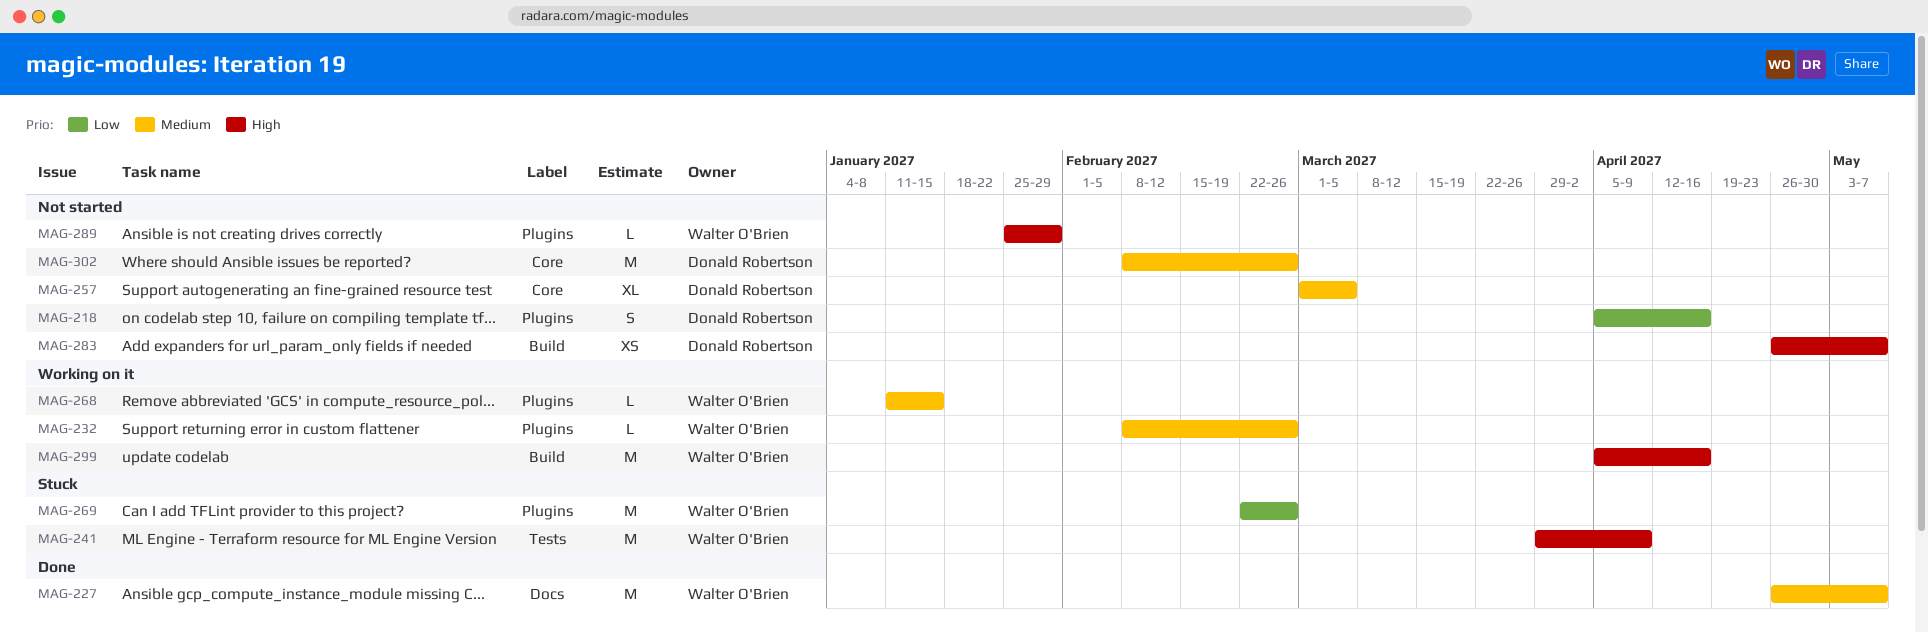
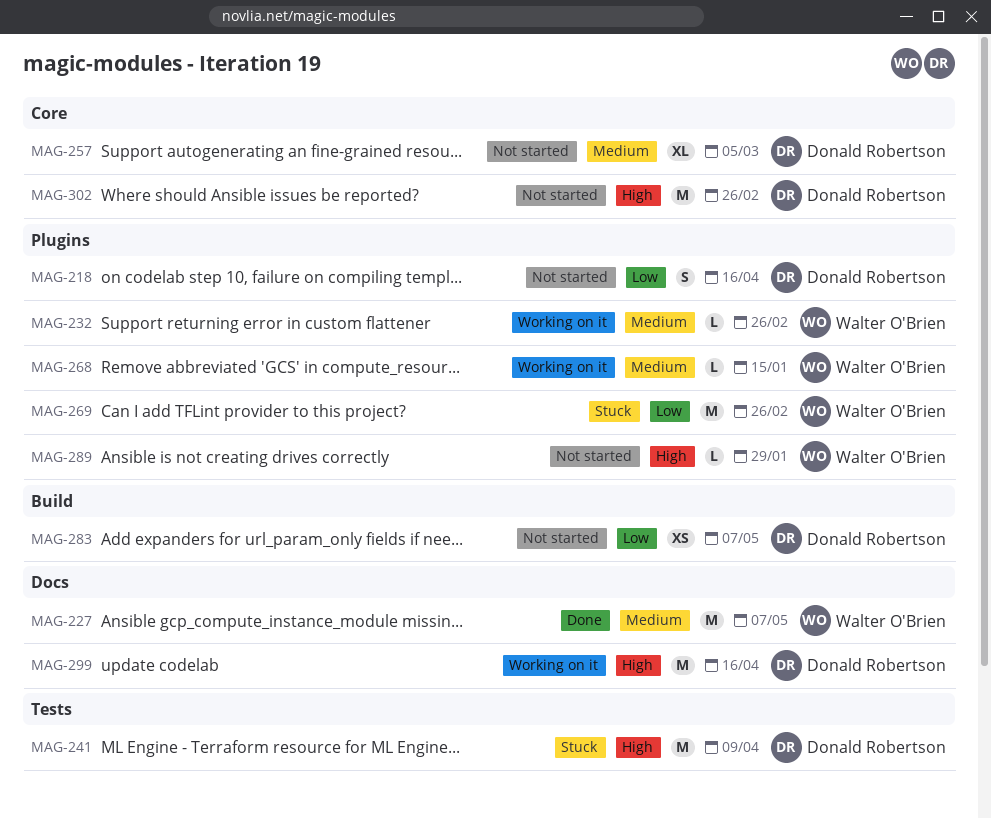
MAG-241, owner: Walter O'Brien -> Donald Robertson
MAG-283, priority: High -> Low
MAG-299, owner: Walter O'Brien -> Donald Robertson
MAG-299, label: Build -> Docs
MAG-302, priority: Medium -> High

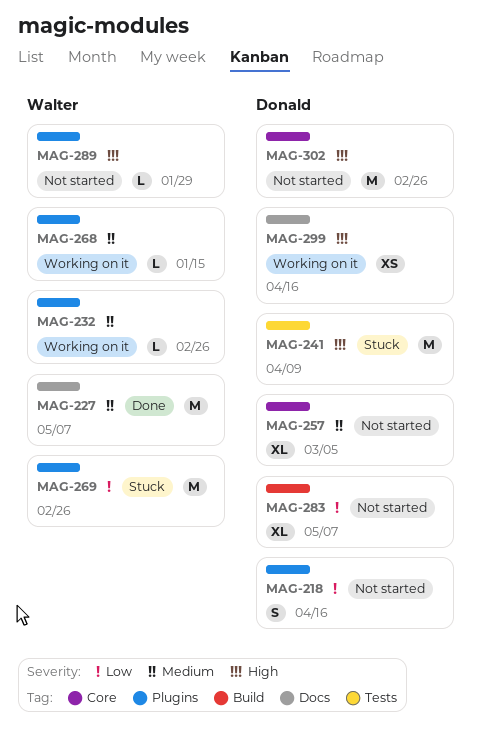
MAG-283, estimate: XS -> XL
MAG-299, estimate: M -> XS

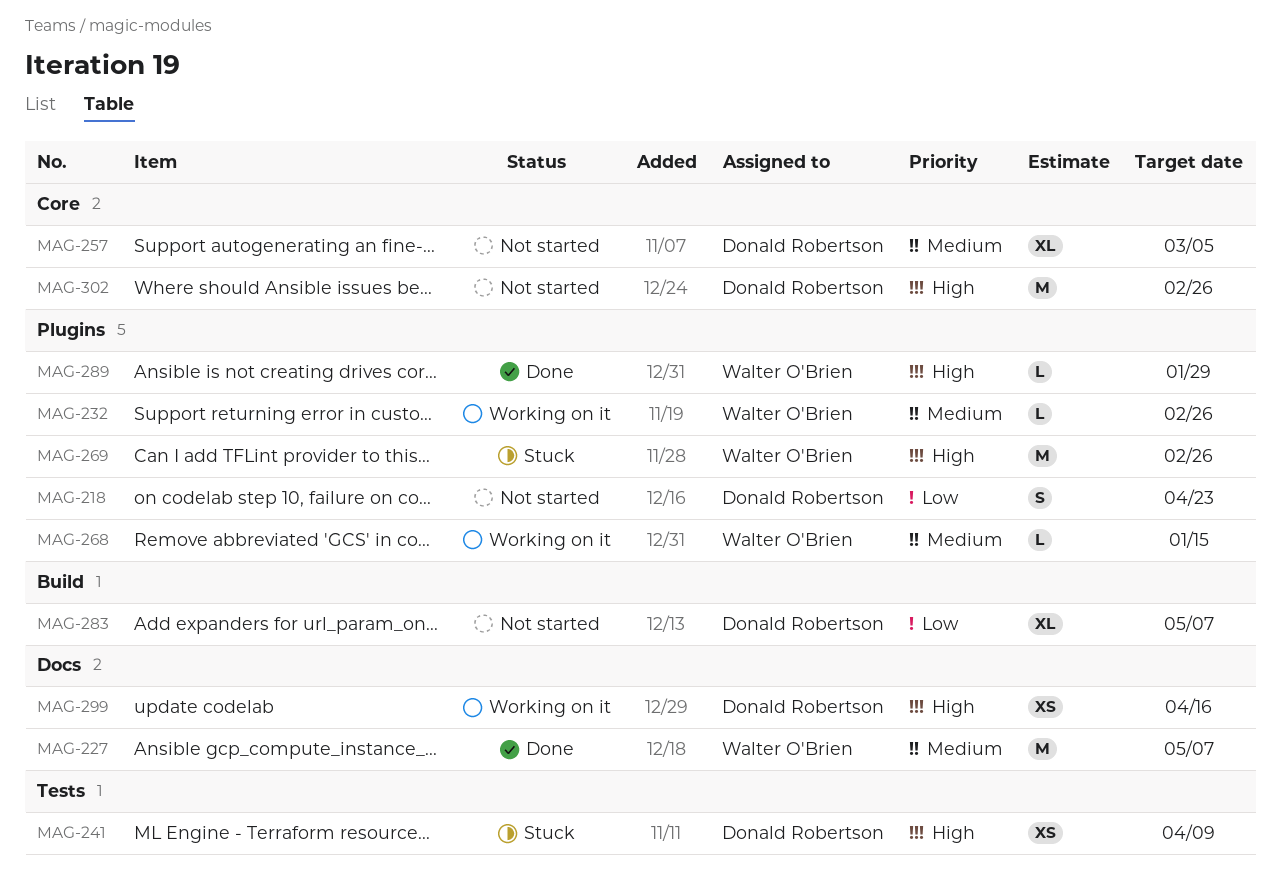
MAG-218, due: Apr 16 -> Apr 23
MAG-241, estimate: M -> XS
MAG-269, priority: Low -> High
MAG-289, status: Not started -> Done

